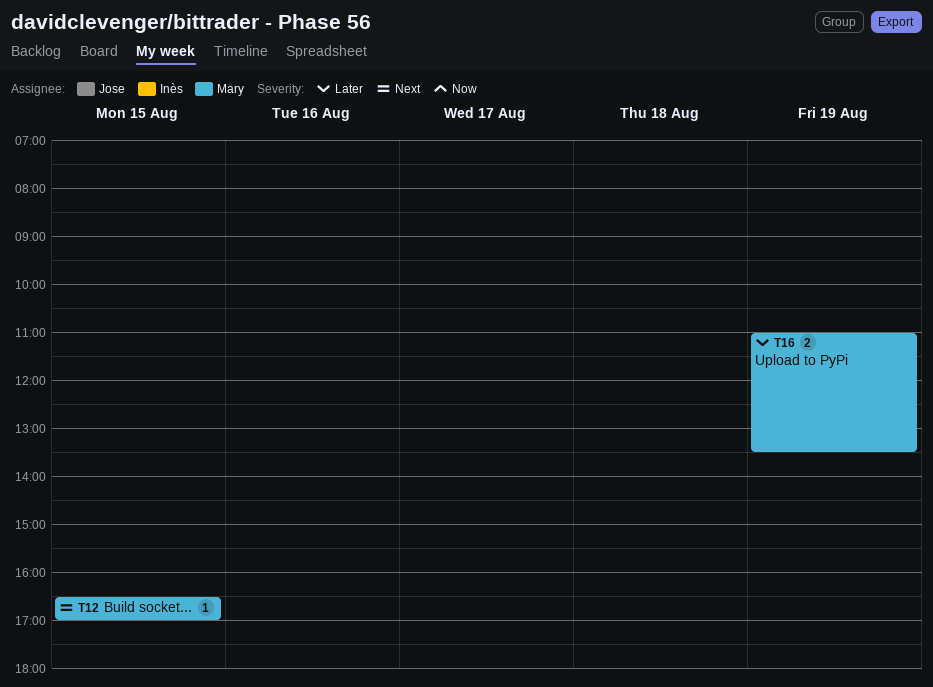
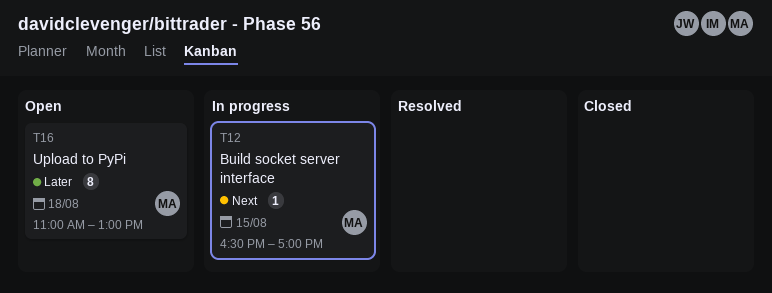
T16, estimate: 2 -> 8
T16, day: Aug 19 -> Aug 18
T16, ends: 13:30 -> 13:00

